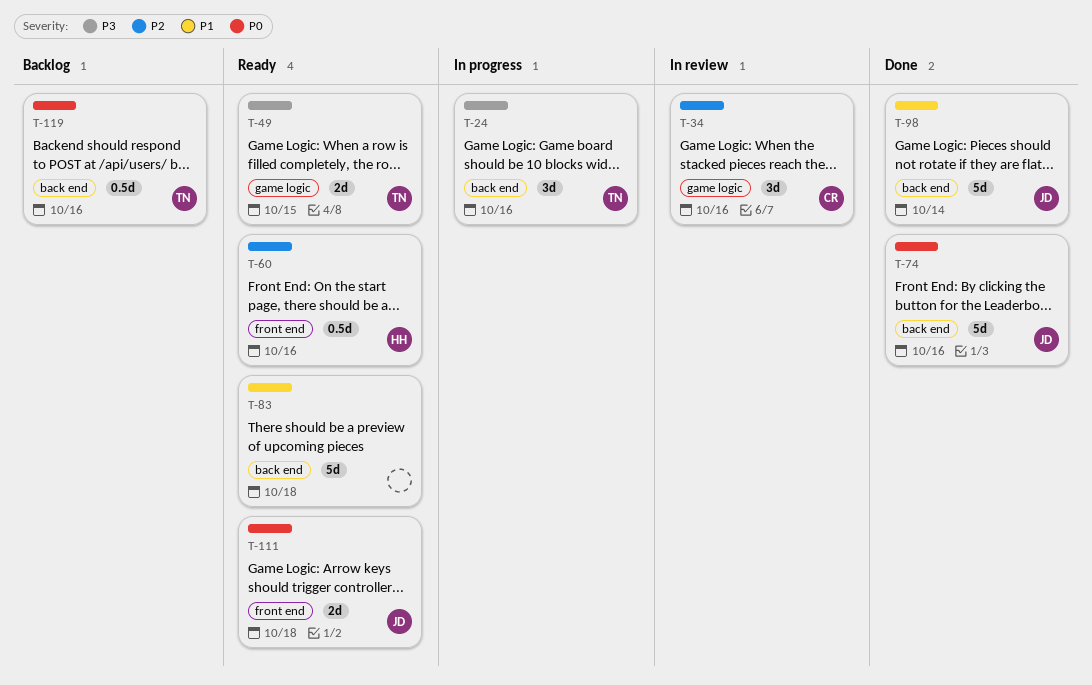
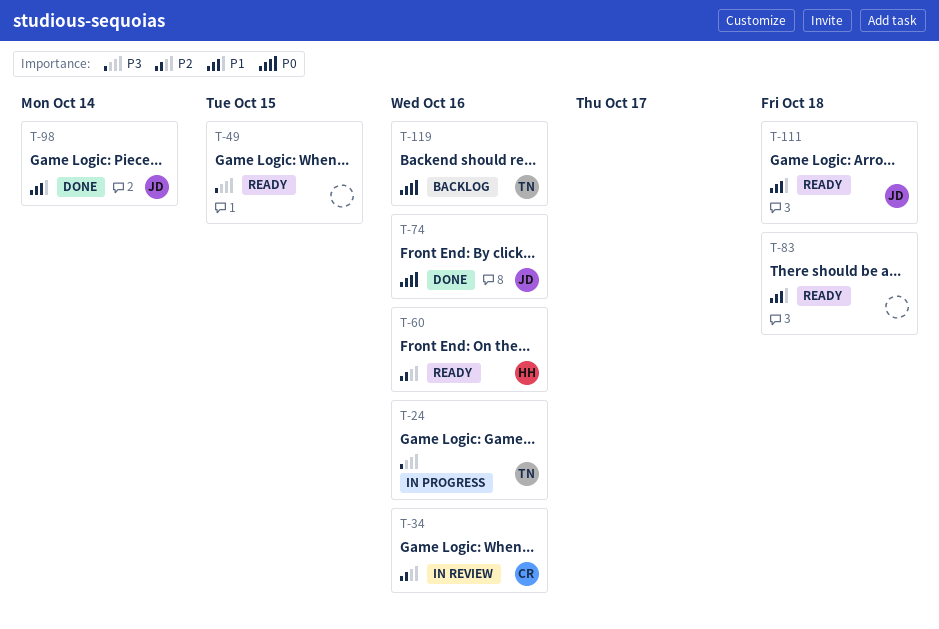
T-49, owner: TN -> none
T-111, priority: P0 -> P1

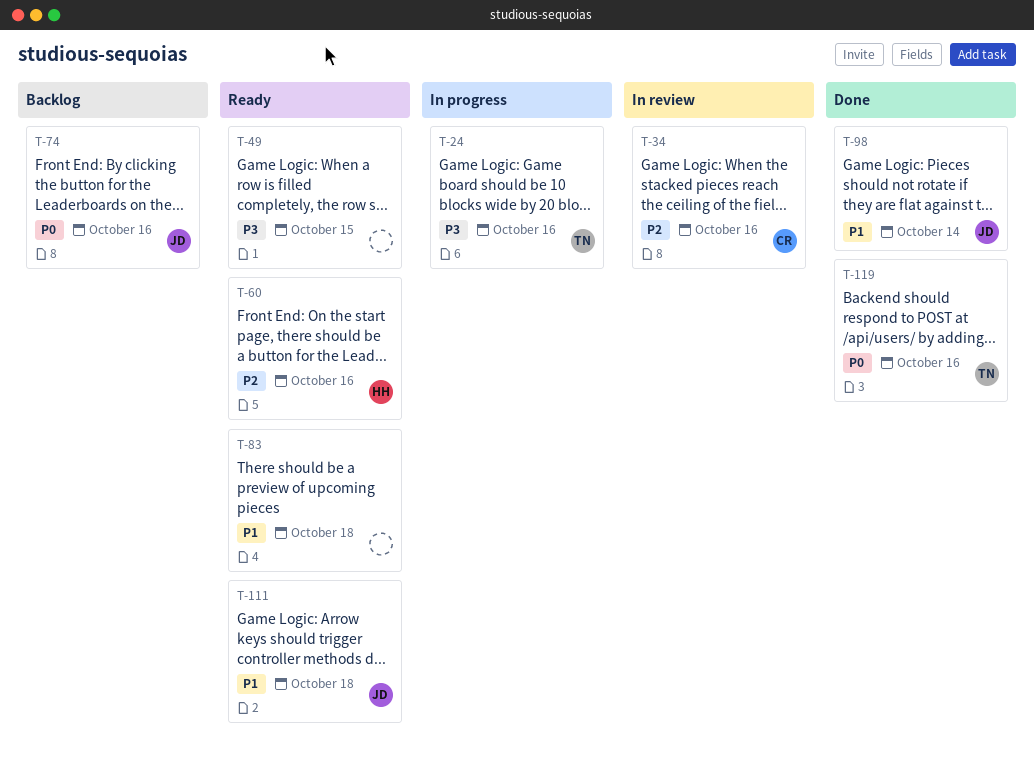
T-74, status: Done -> Backlog
T-119, status: Backlog -> Done

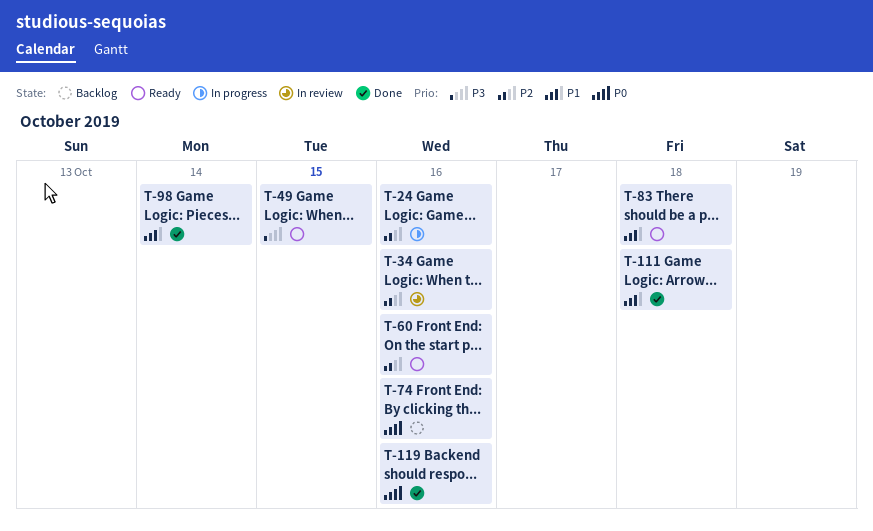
T-24, priority: P3 -> P2
T-111, status: Ready -> Done

